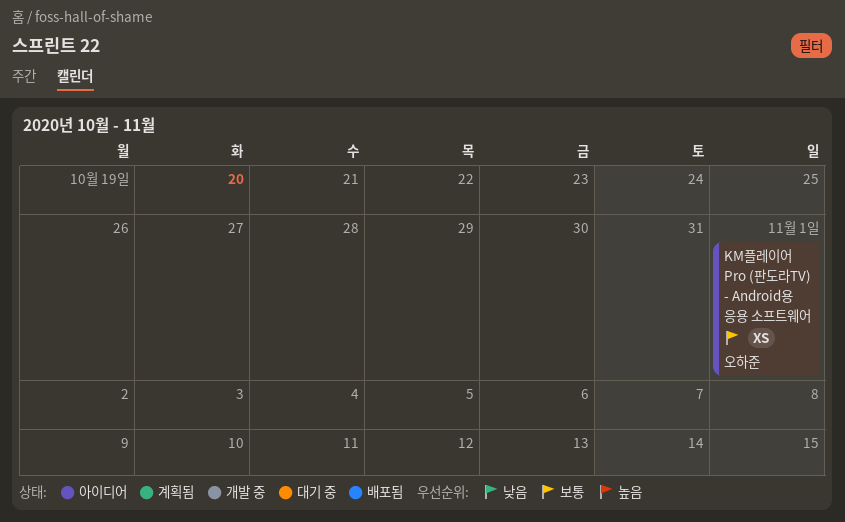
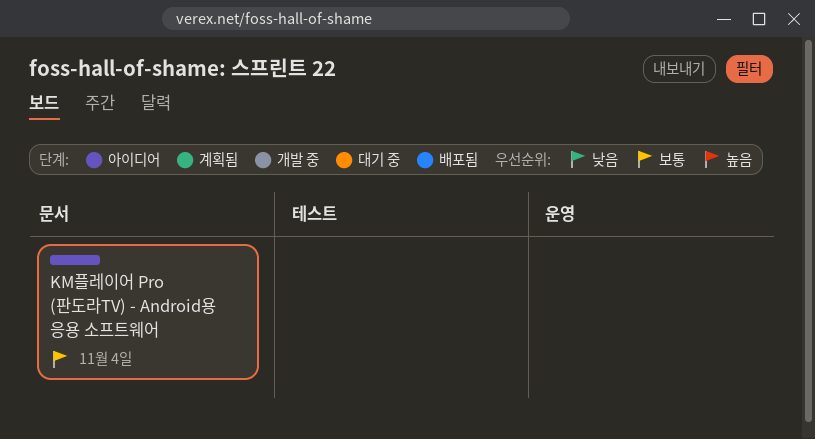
KM플레이어 Pro (판도라TV) - Android용 응용 소프트웨어, due: Nov 1 -> Nov 4

